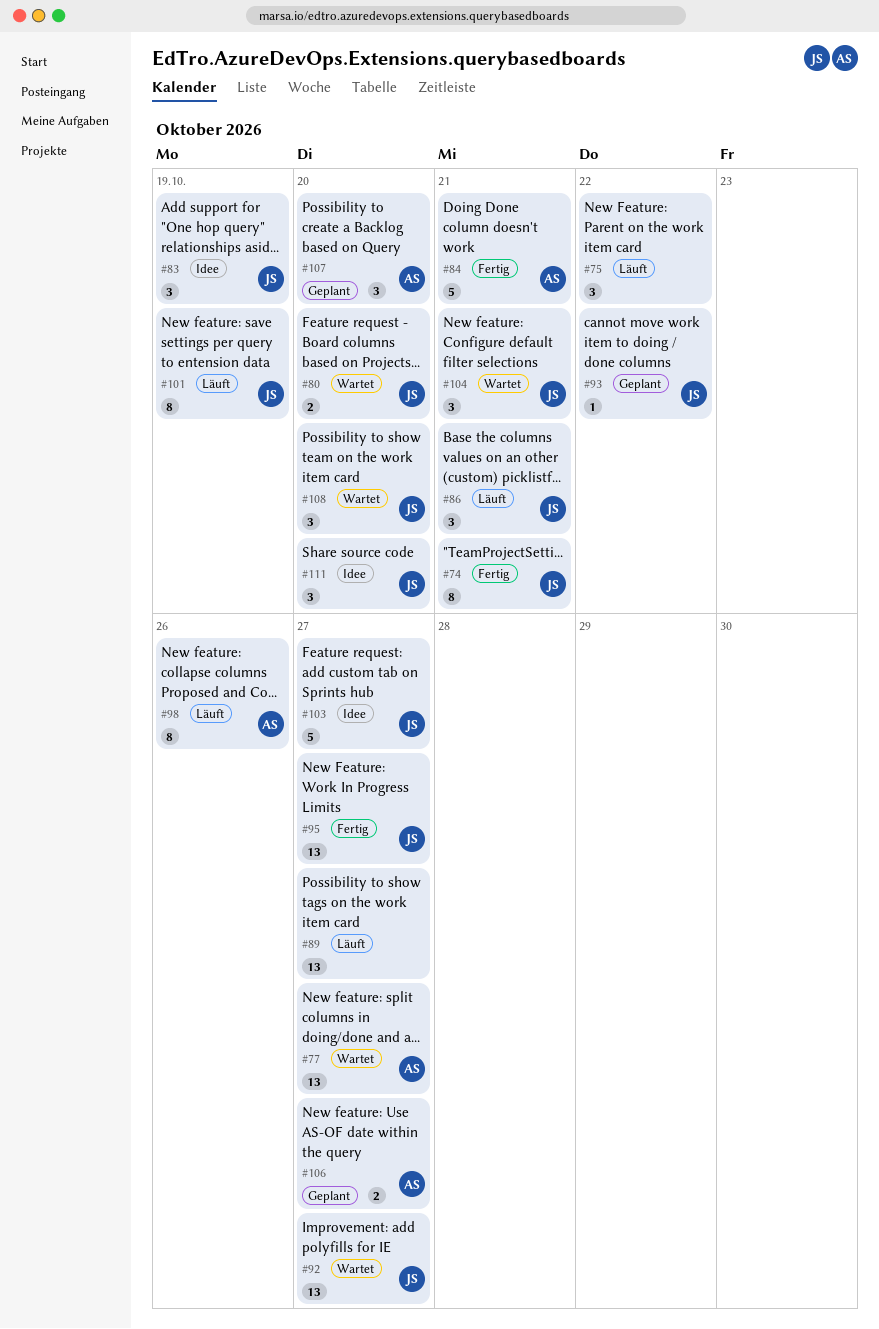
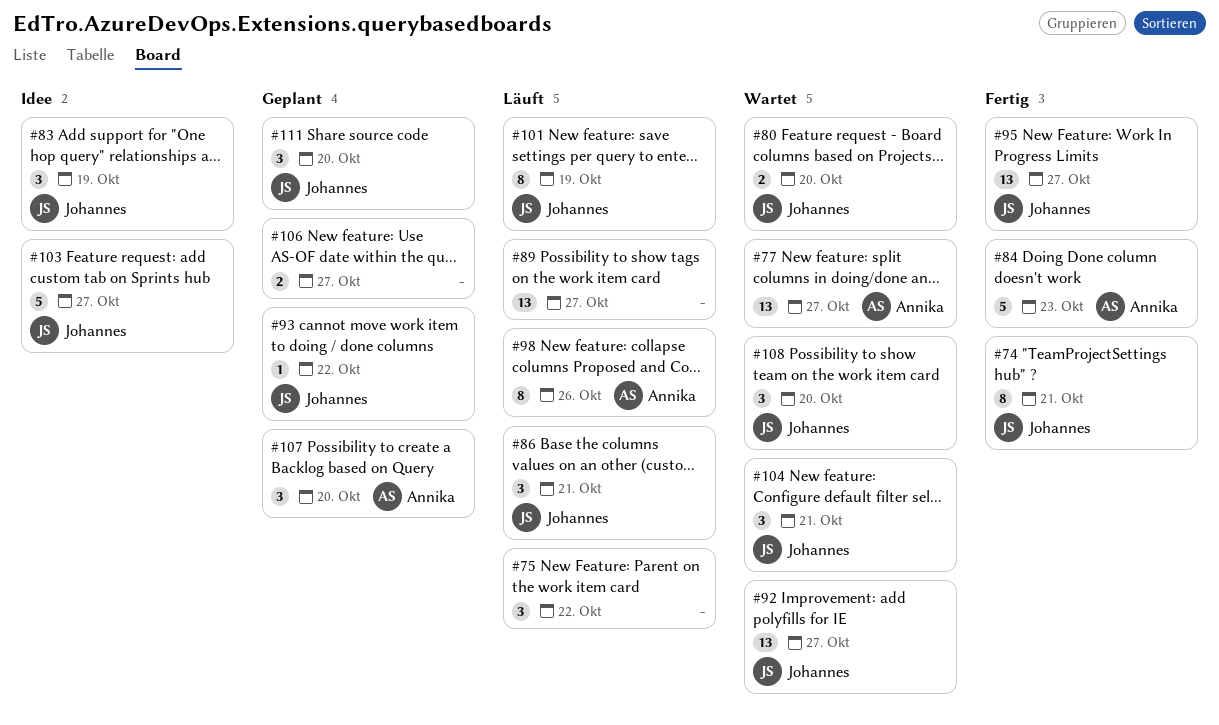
#84, due: Oct 21 -> Oct 23
#106, owner: Annika -> none
#111, status: Idee -> Geplant

